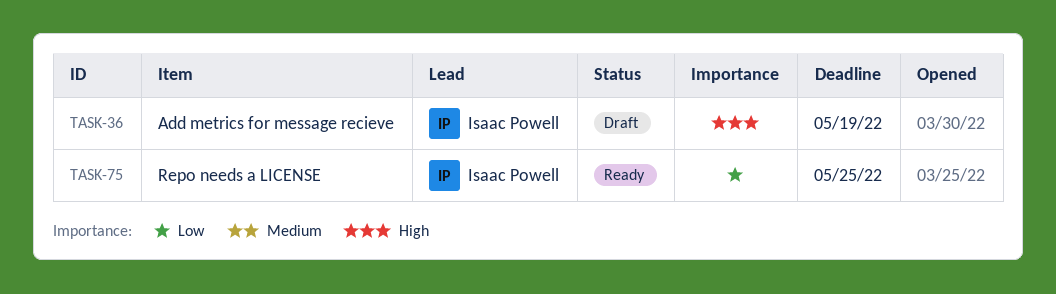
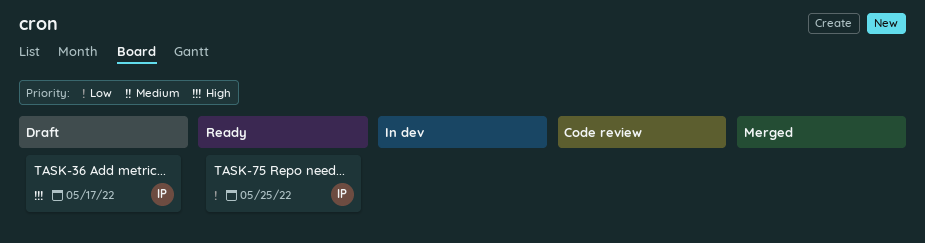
TASK-36, due: May 19 -> May 17

